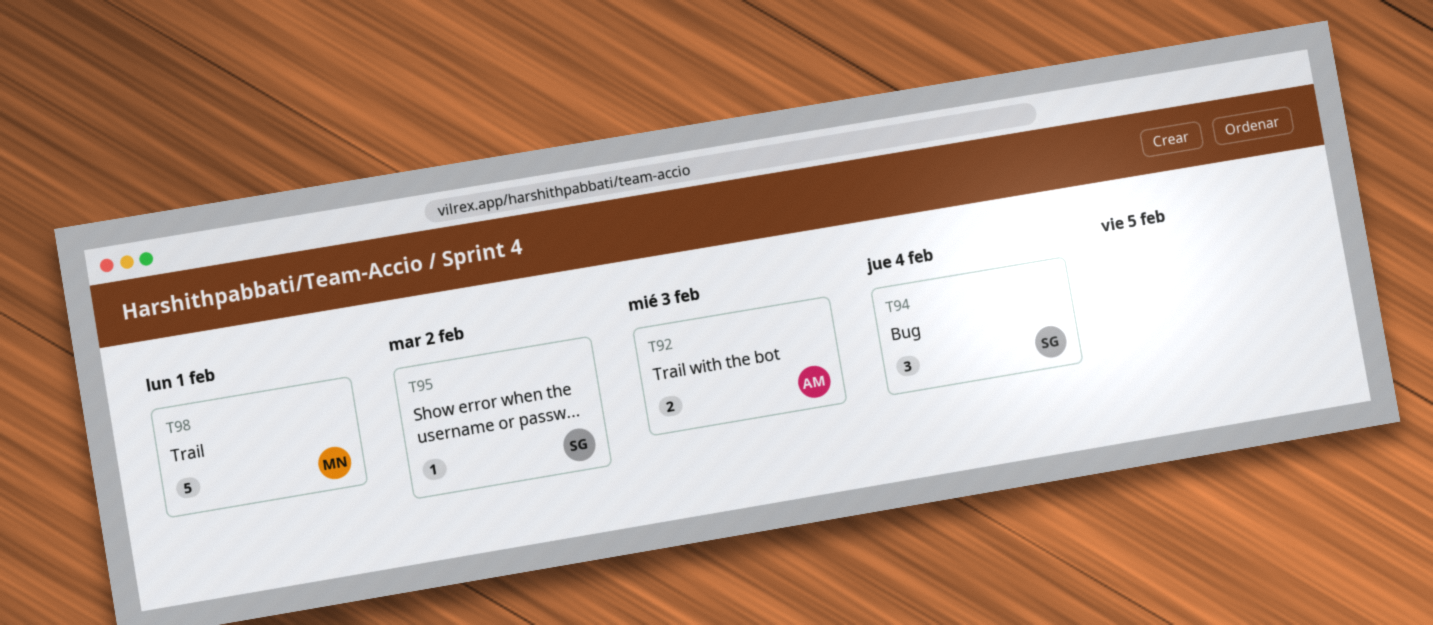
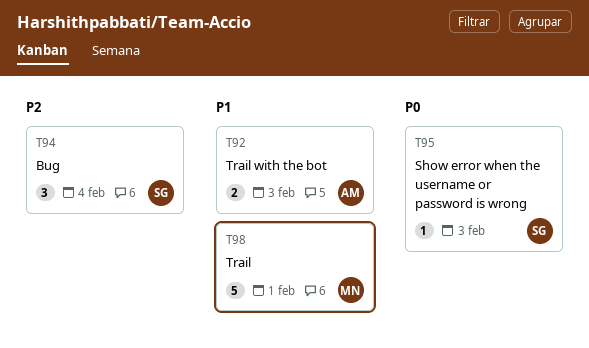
T95, due: Feb 2 -> Feb 3

